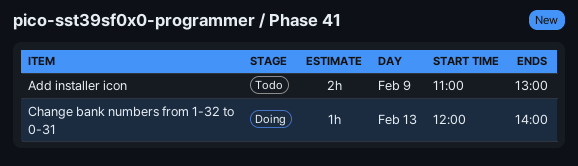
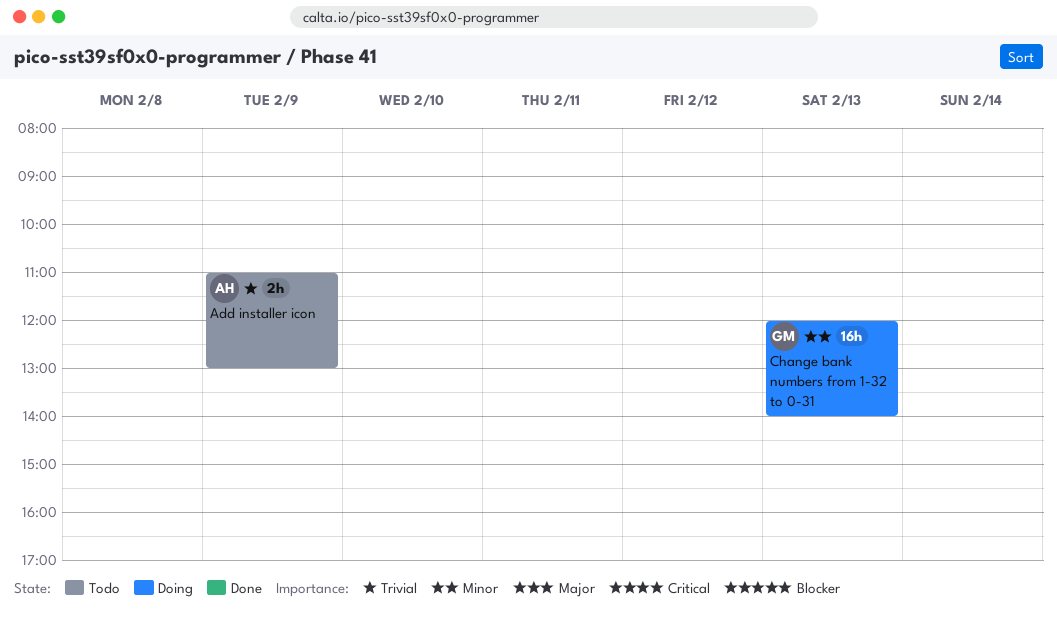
Change bank numbers from 1-32 to 0-31, estimate: 1h -> 16h

